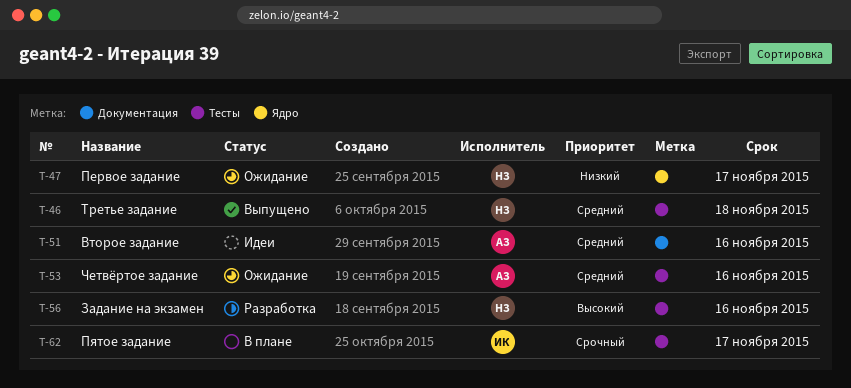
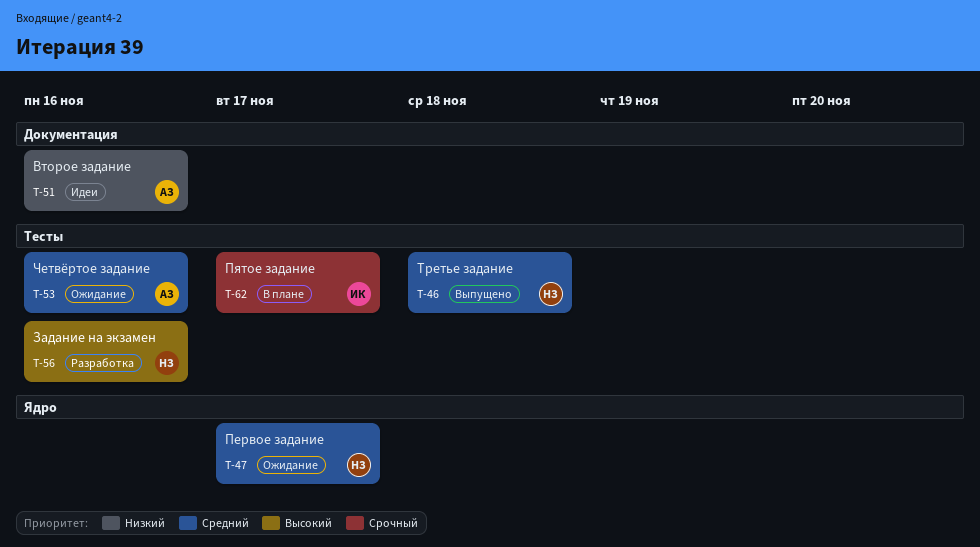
T-47, priority: Низкий -> Средний
T-51, priority: Средний -> Низкий

